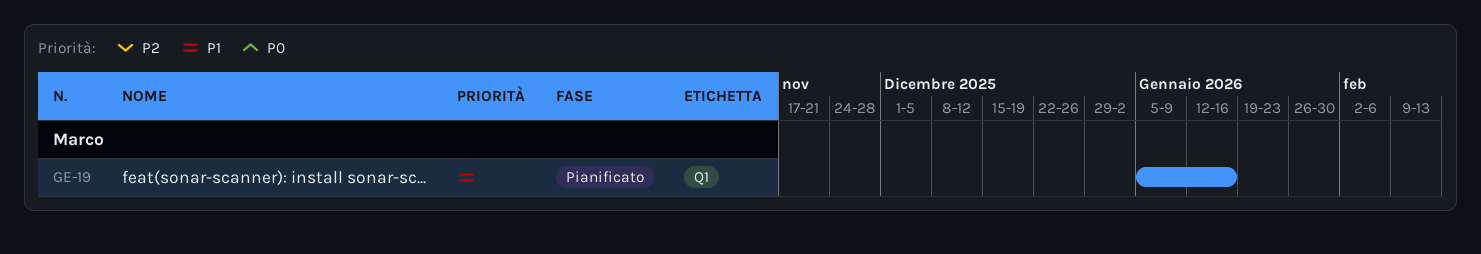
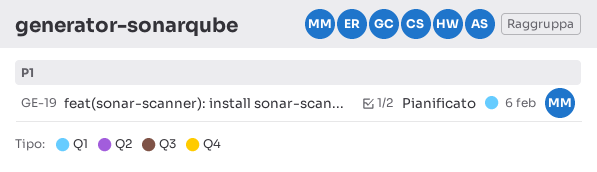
GE-19, due: Jan 16 -> Feb 6

